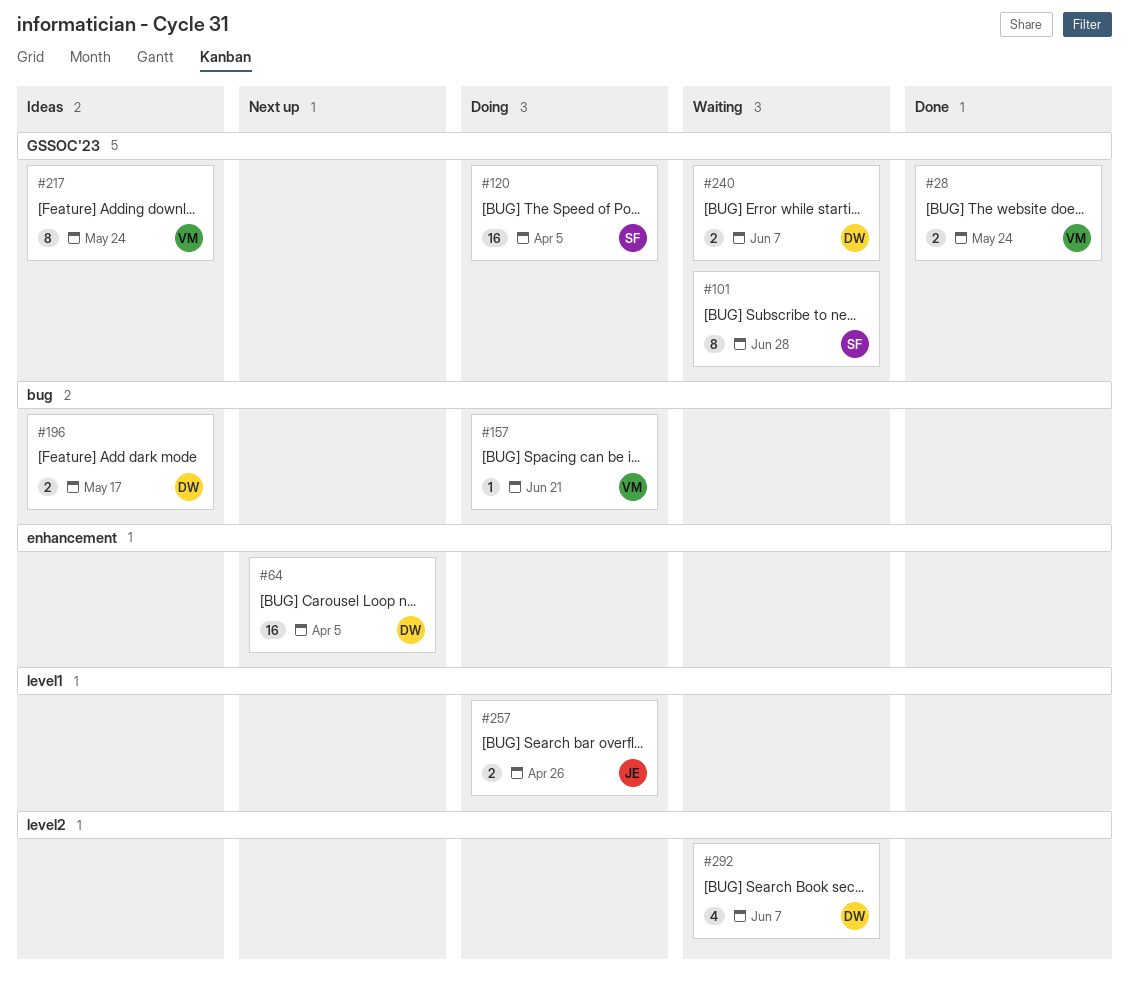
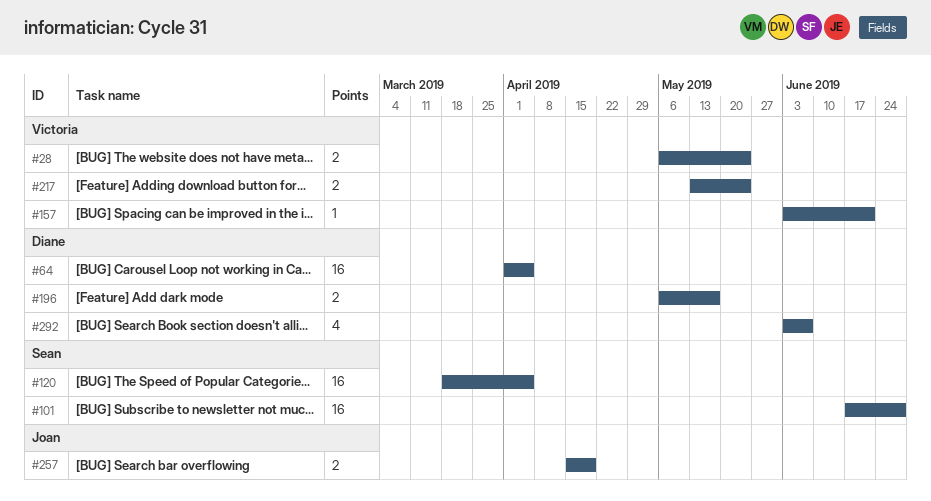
#101, estimate: 8 -> 16
#217, estimate: 8 -> 2
#240: present -> none
#257, due: Apr 26 -> Apr 19

